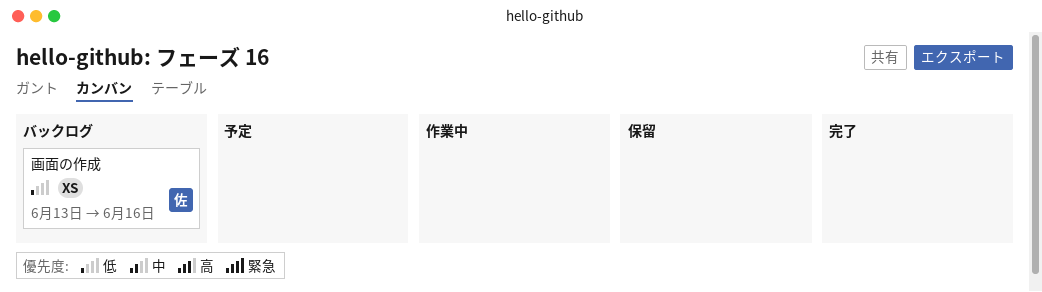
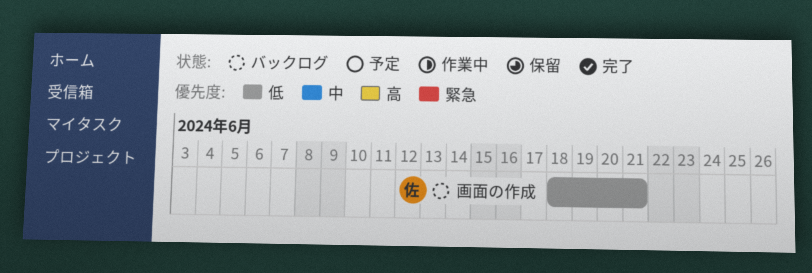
画面の作成, start: Jun 13 -> Jun 18
画面の作成, due: Jun 16 -> Jun 21

